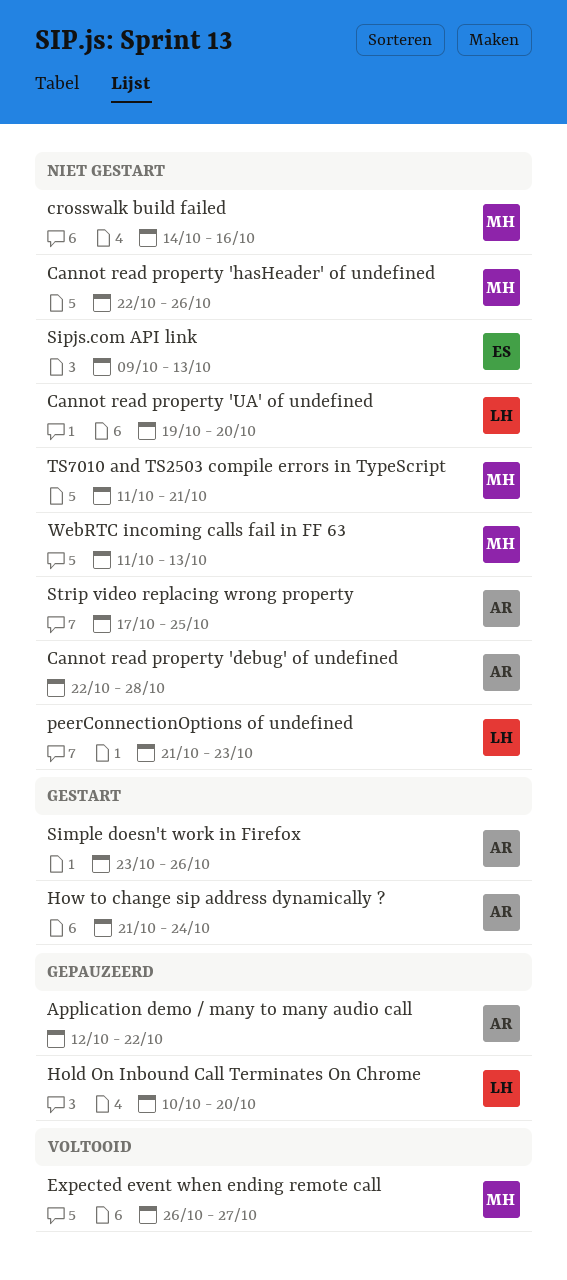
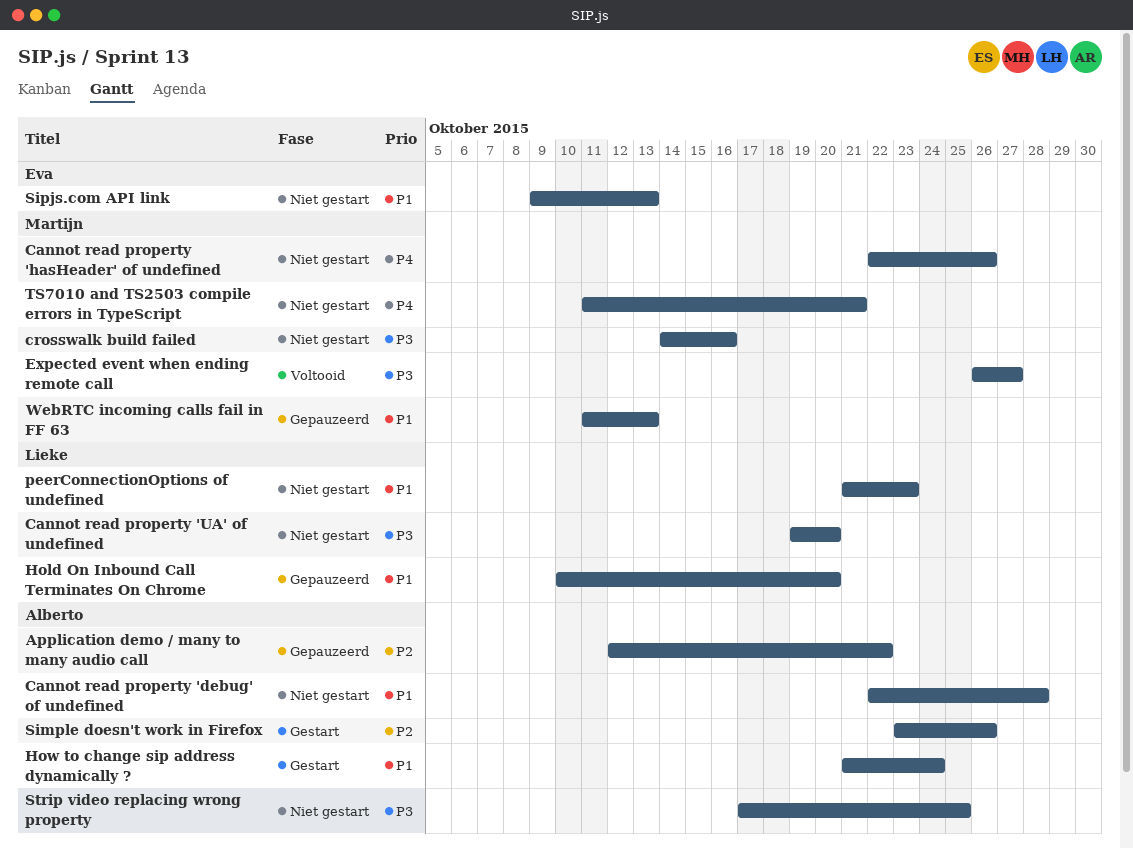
WebRTC incoming calls fail in FF 63, status: Niet gestart -> Gepauzeerd

